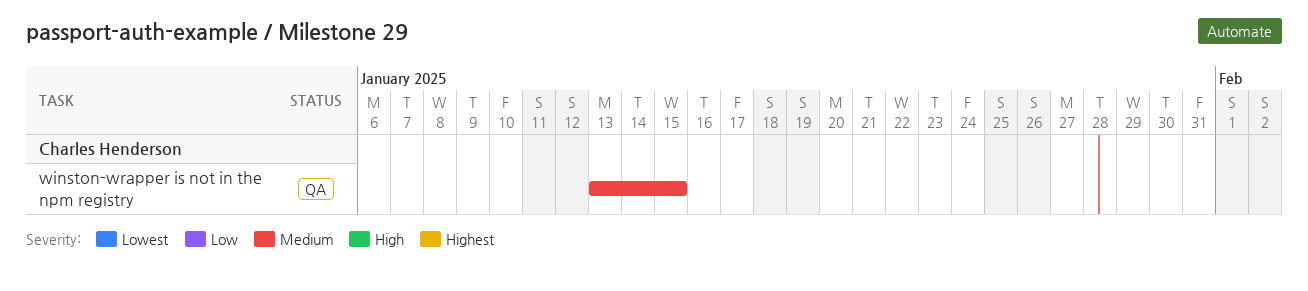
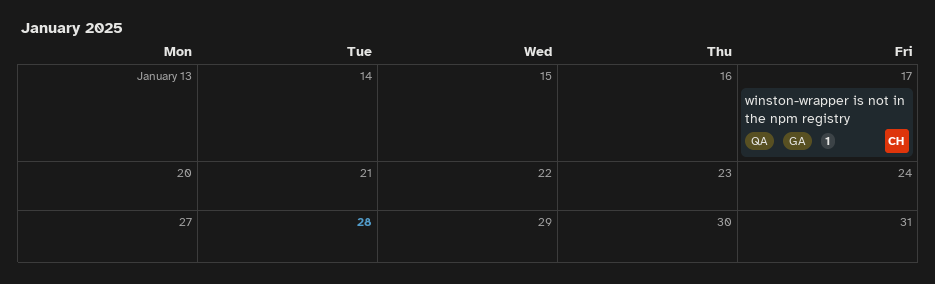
winston-wrapper is not in the npm registry, due: Jan 15 -> Jan 17

